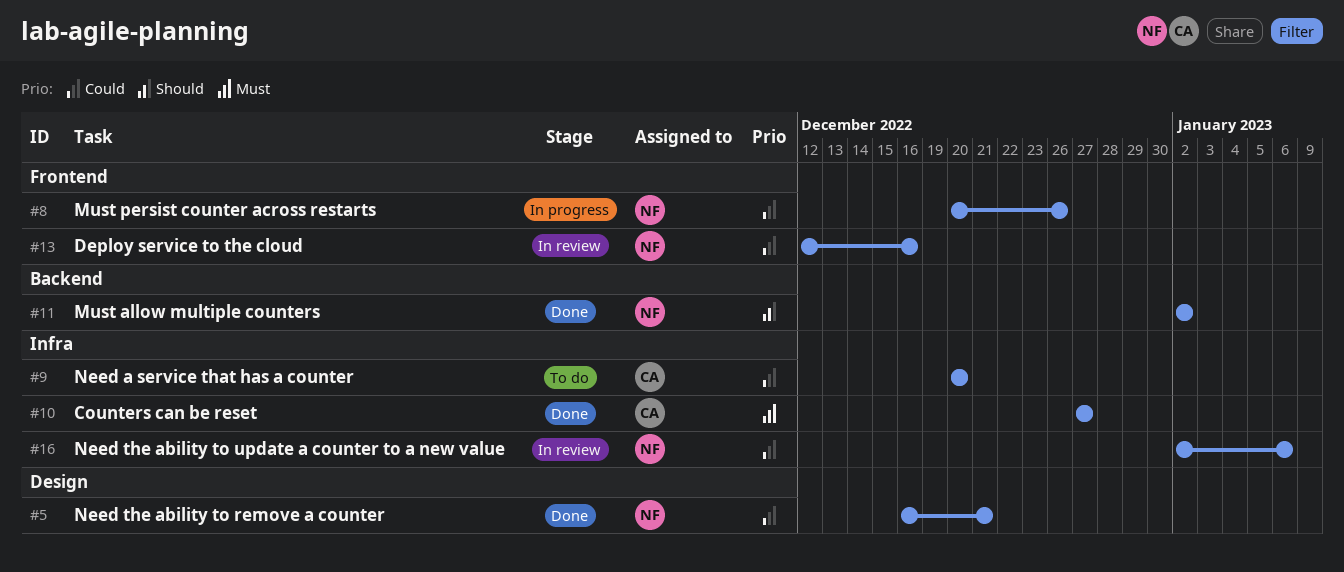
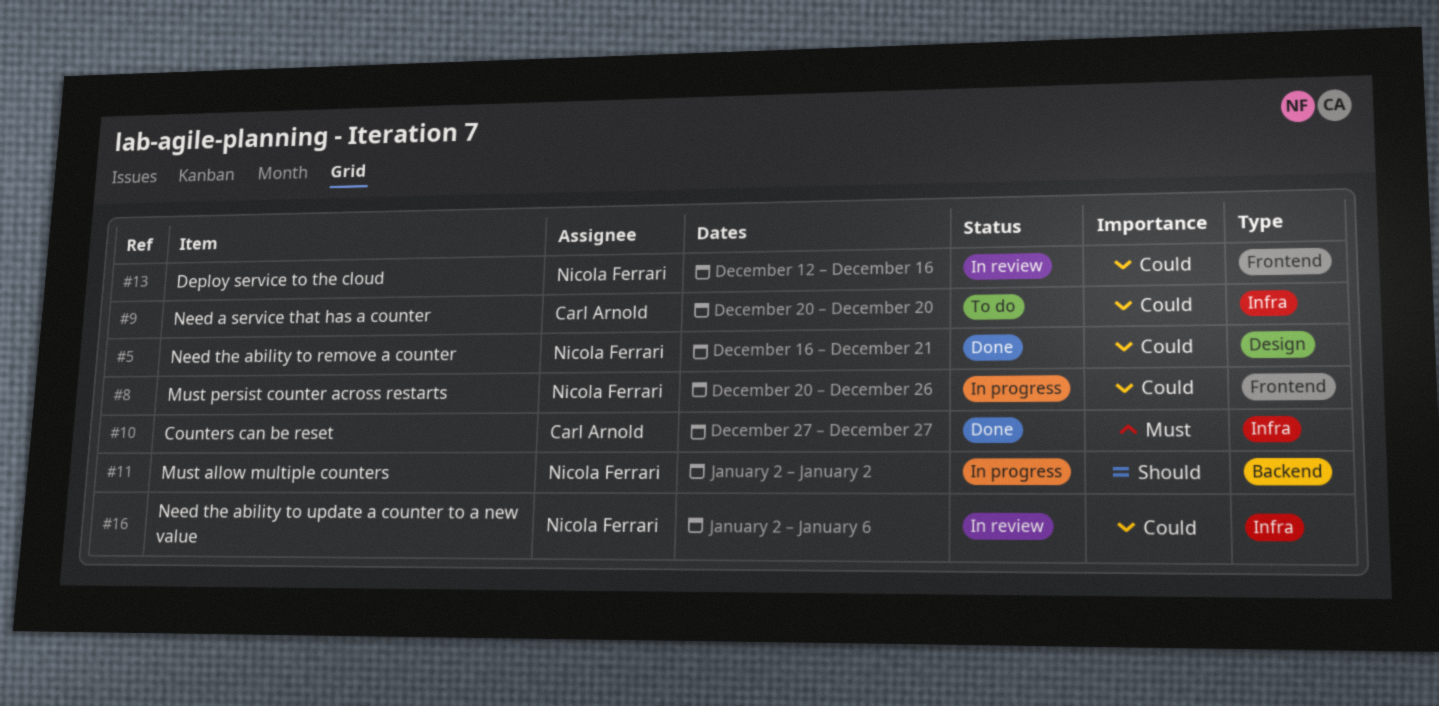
#11, status: Done -> In progress

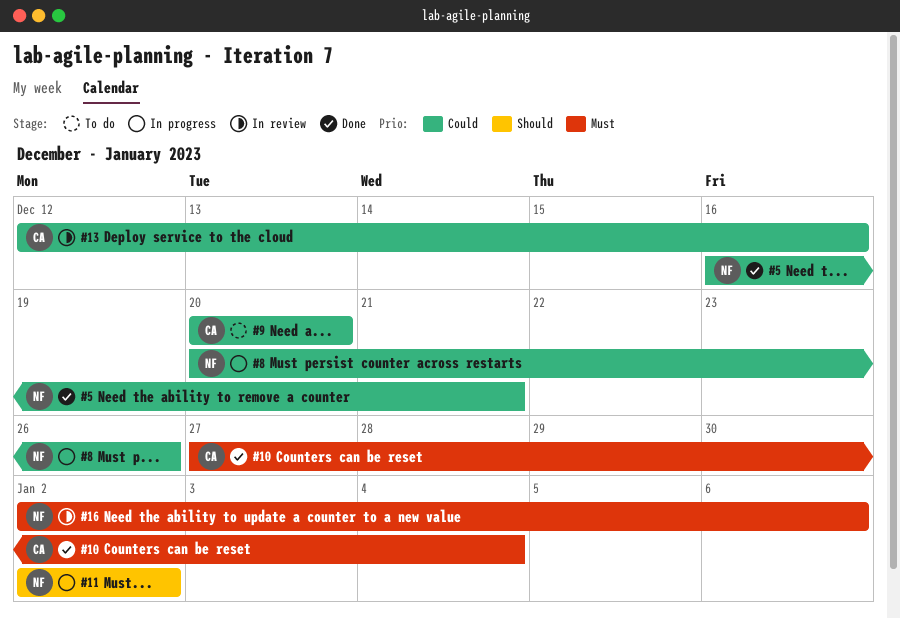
#10, due: Dec 27 -> Jan 4
#13, owner: Nicola Ferrari -> Carl Arnold
#16, priority: Could -> Must

